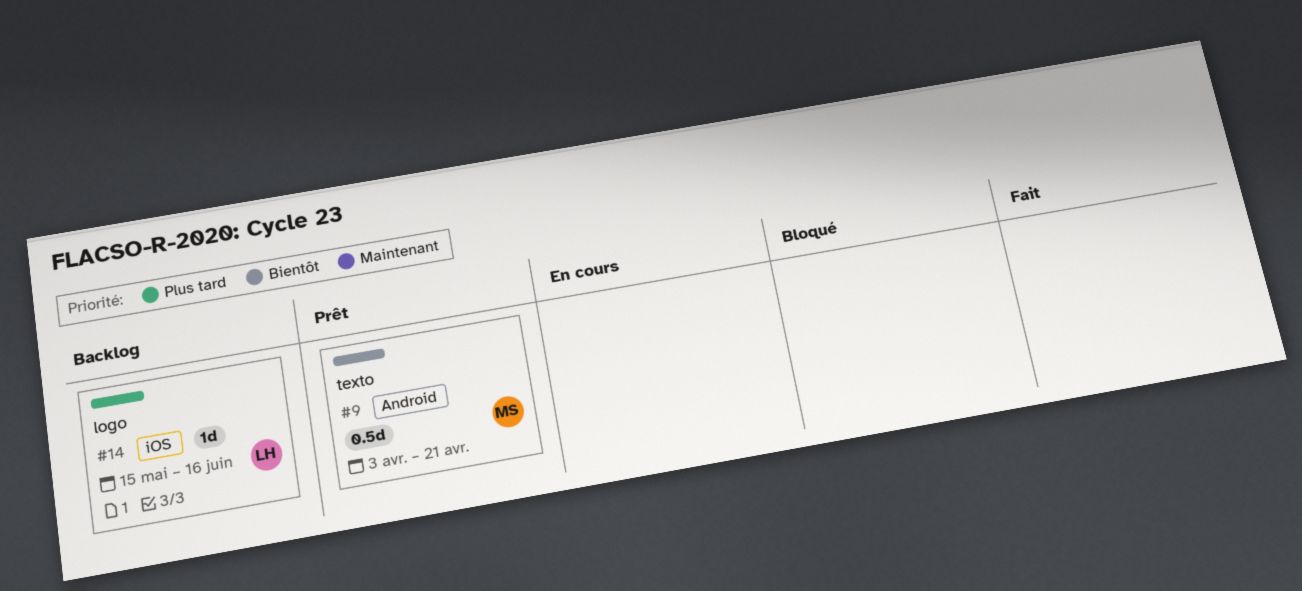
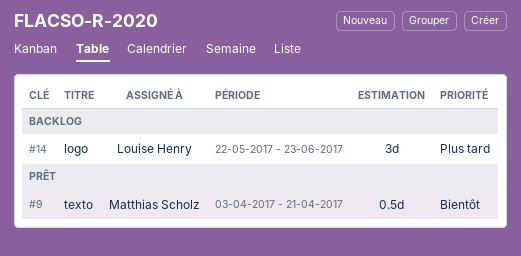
#14, estimate: 1d -> 3d
#14, start: May 15 -> May 22
#14, due: Jun 16 -> Jun 23

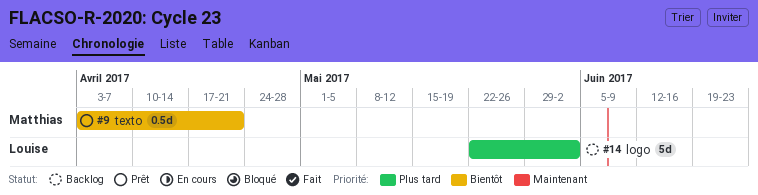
#14, estimate: 3d -> 5d
#14, due: Jun 23 -> Jun 2

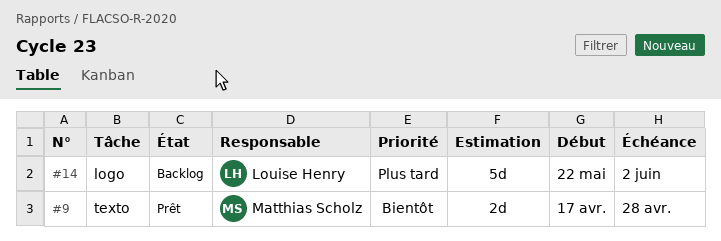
#9, estimate: 0.5d -> 2d
#9, start: Apr 3 -> Apr 17
#9, due: Apr 21 -> Apr 28

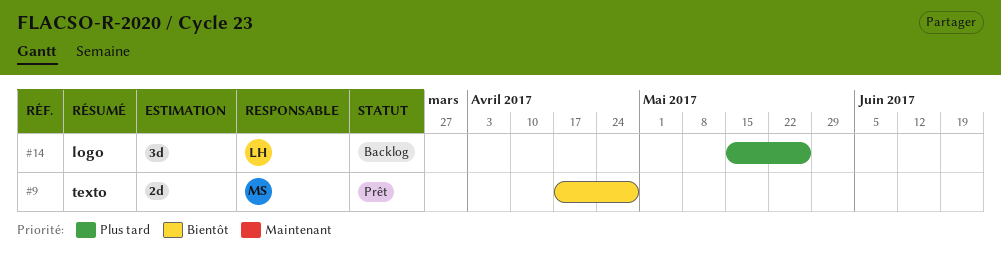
#14, estimate: 5d -> 3d
#14, start: May 22 -> May 15
#14, due: Jun 2 -> May 26

